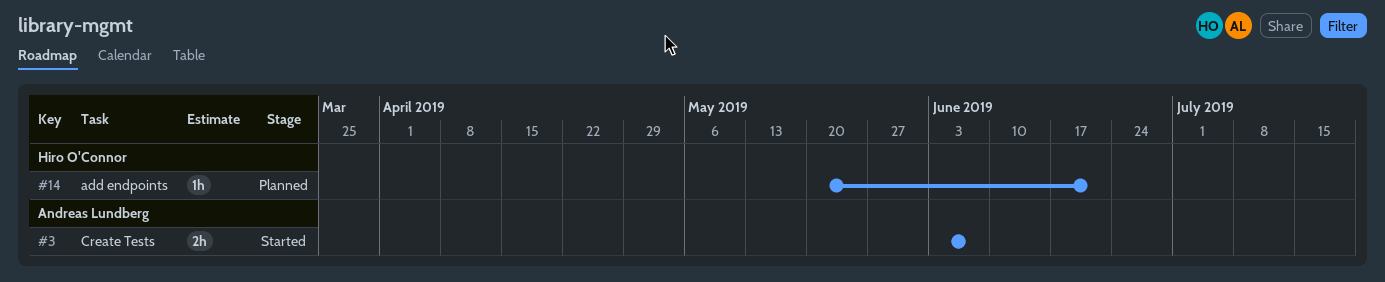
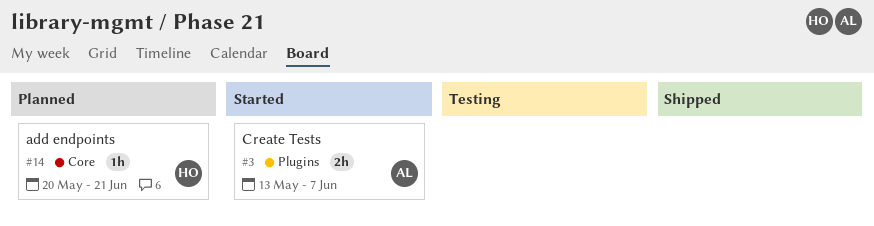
#3, start: Jun 3 -> May 13

